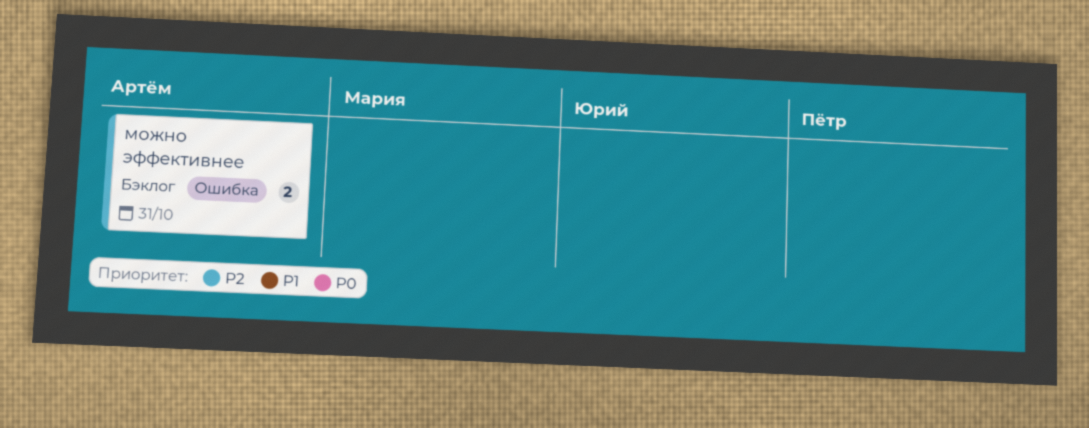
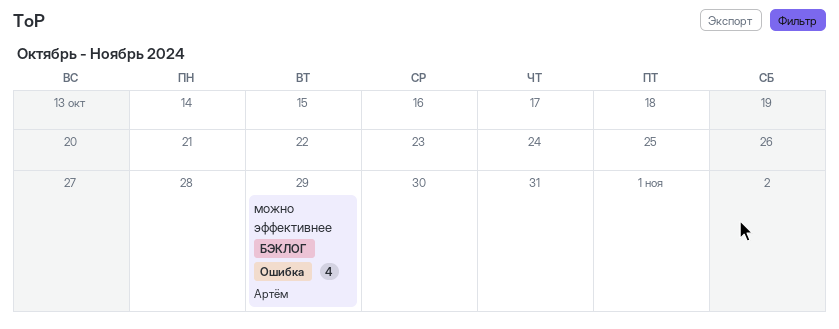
можно эффективнее, estimate: 2 -> 4
можно эффективнее, due: Oct 31 -> Oct 29

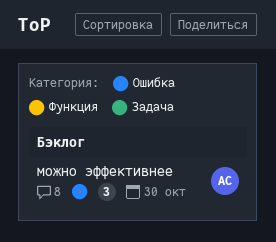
можно эффективнее, estimate: 4 -> 3
можно эффективнее, due: Oct 29 -> Oct 30

